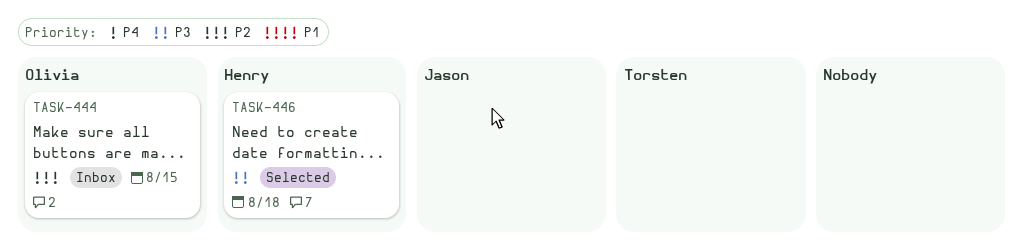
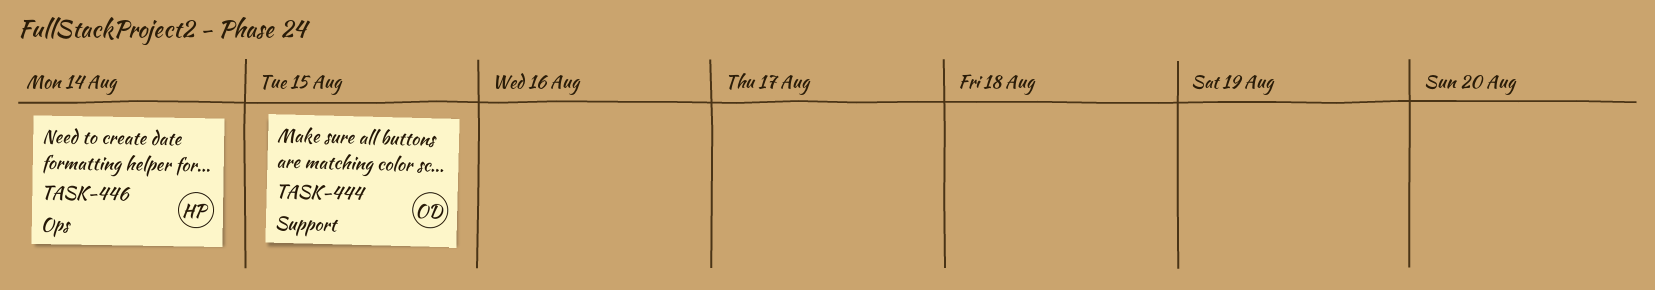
TASK-446, due: Aug 18 -> Aug 14

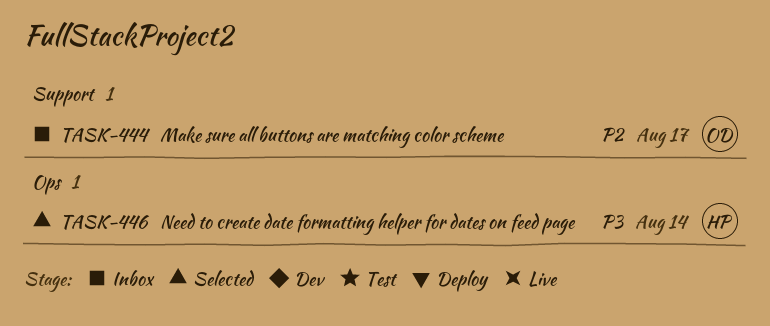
TASK-444, due: Aug 15 -> Aug 17

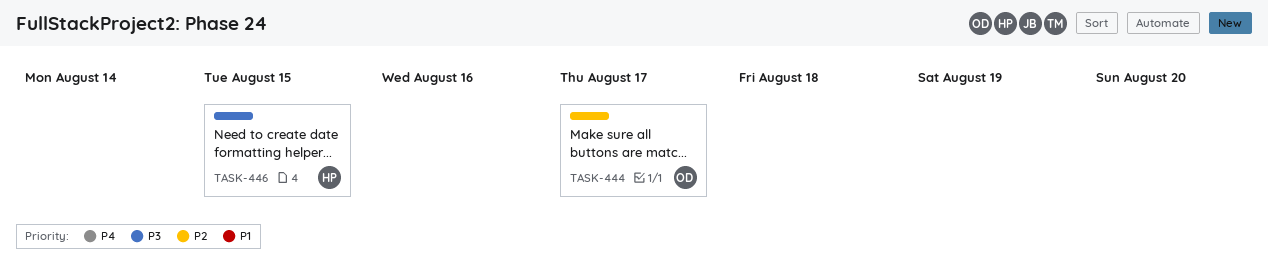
TASK-446, due: Aug 14 -> Aug 15

